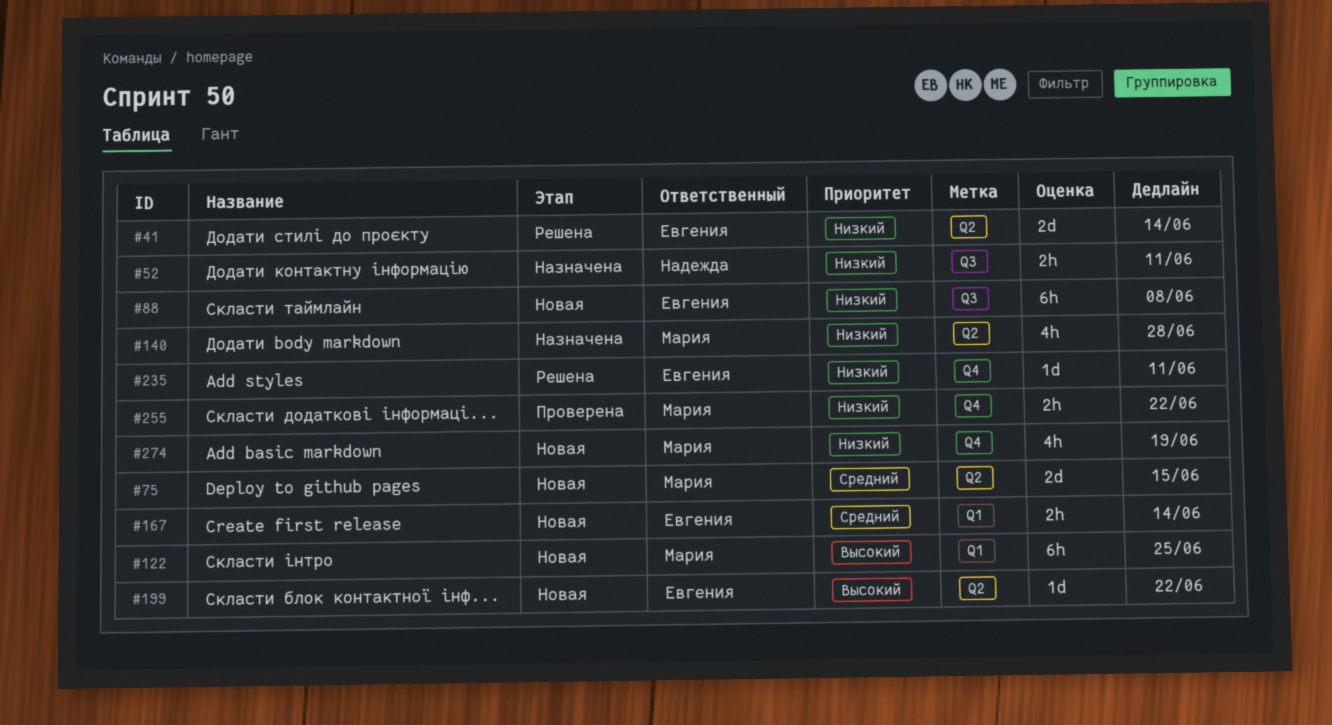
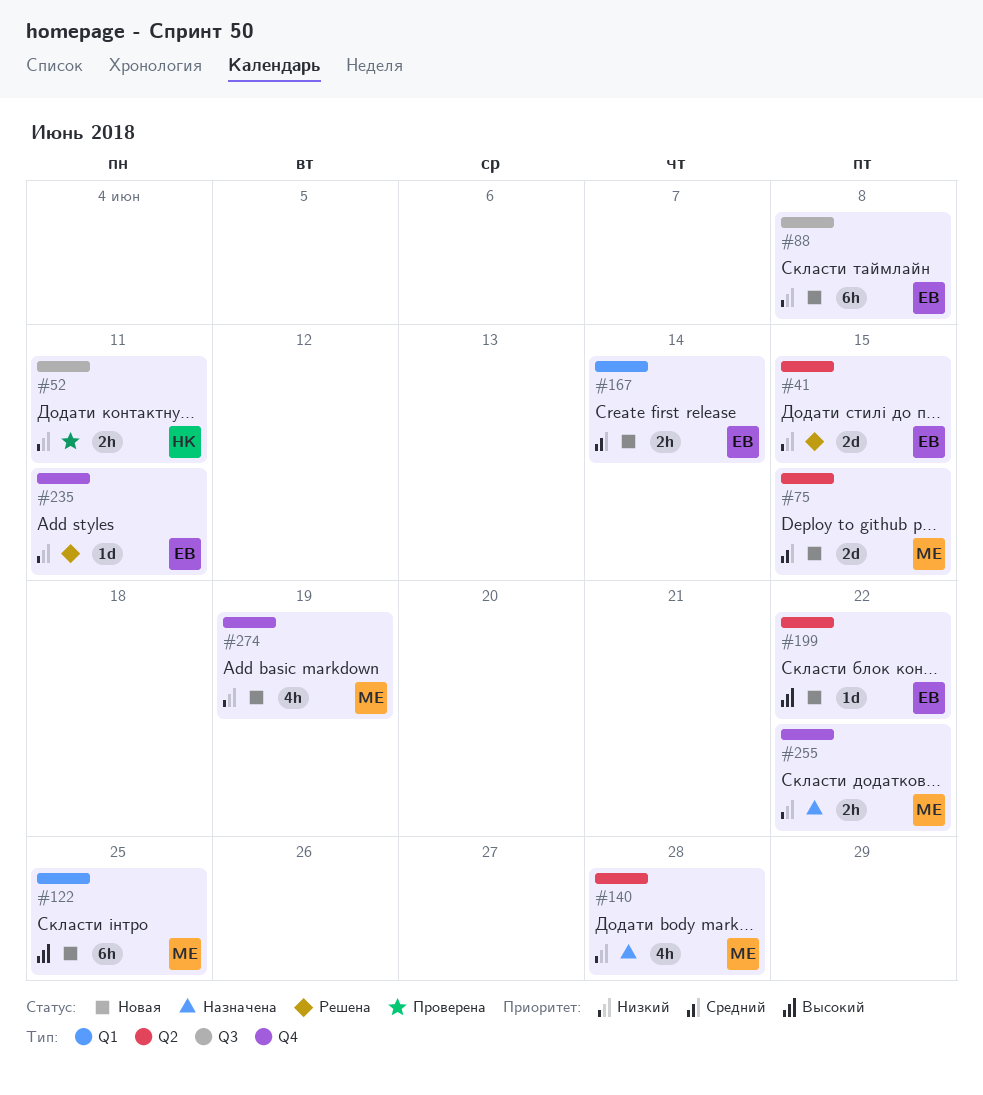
#41, due: Jun 14 -> Jun 15
#52, status: Назначена -> Проверена
#255, status: Проверена -> Назначена

